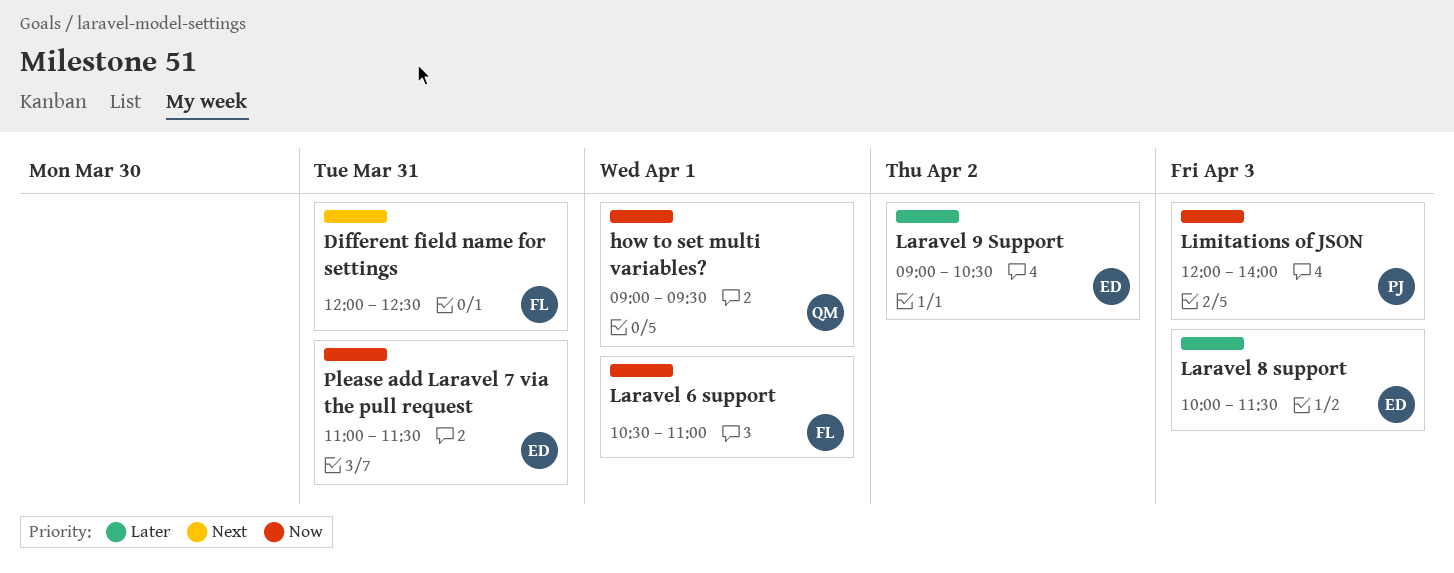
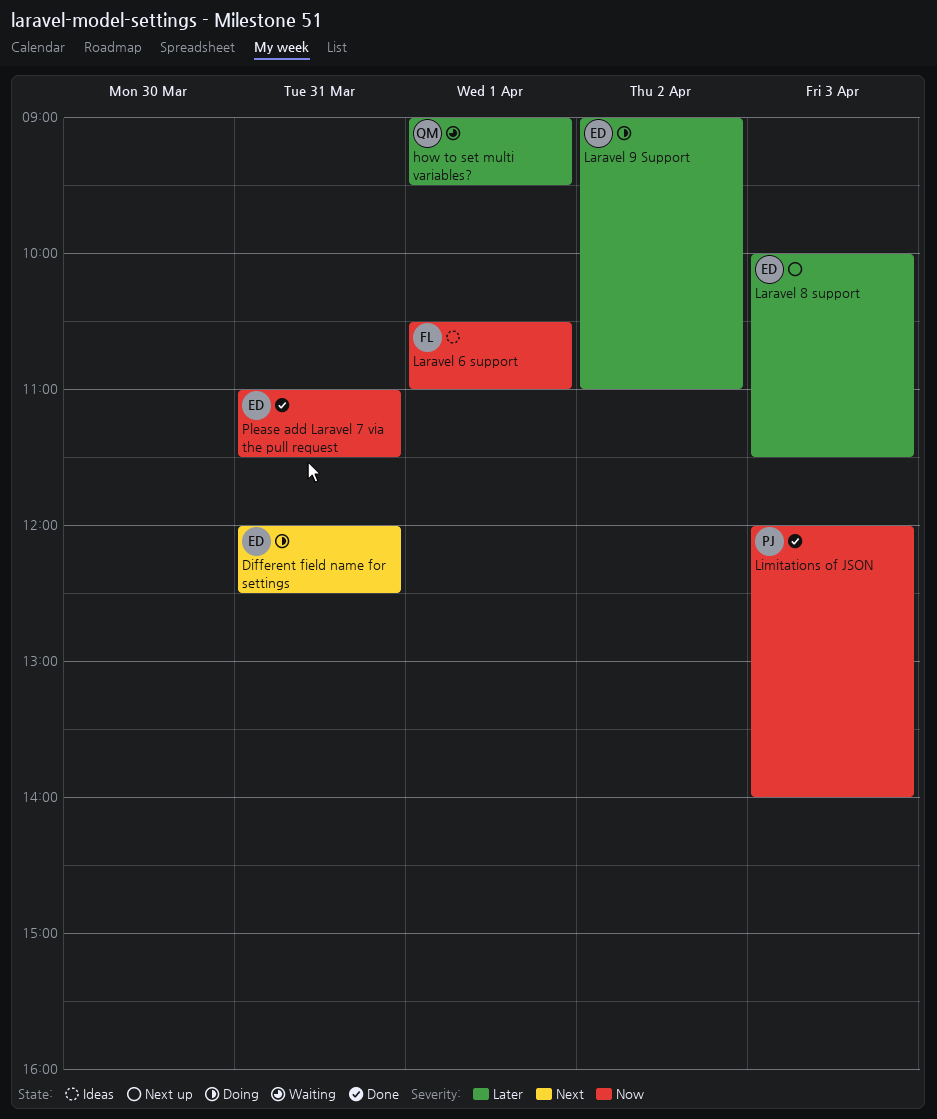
Different field name for settings, owner: FL -> ED
how to set multi variables?, priority: Now -> Later
Laravel 9 Support, ends: 10:30 -> 11:00

